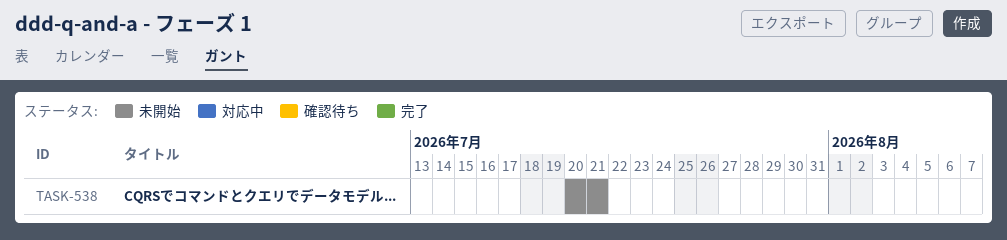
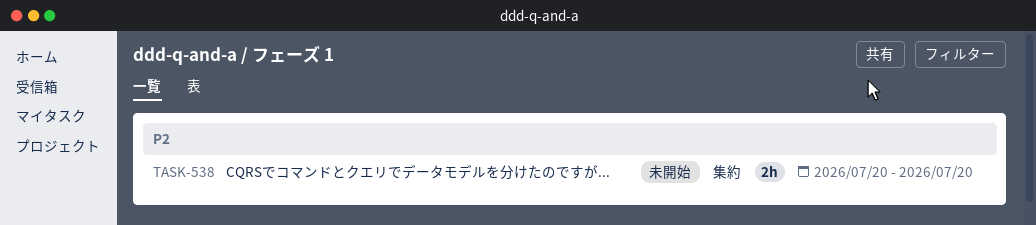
TASK-538, due: Jul 21 -> Jul 20

